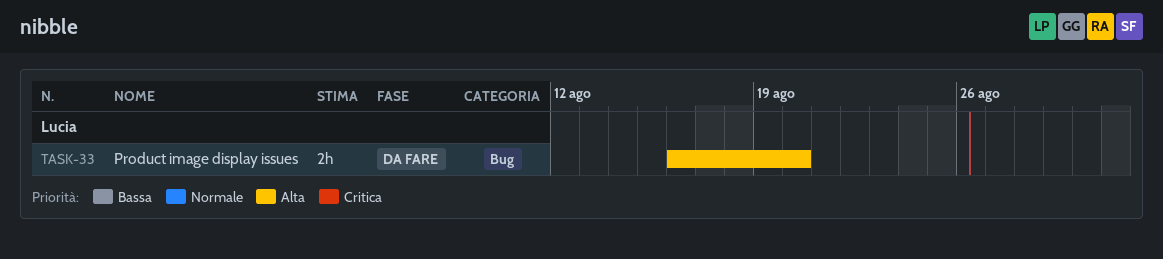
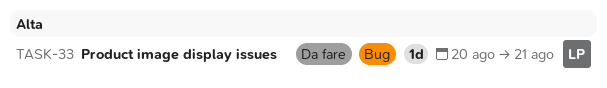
TASK-33, estimate: 2h -> 1d
TASK-33, start: Aug 16 -> Aug 20
TASK-33, due: Aug 20 -> Aug 21

